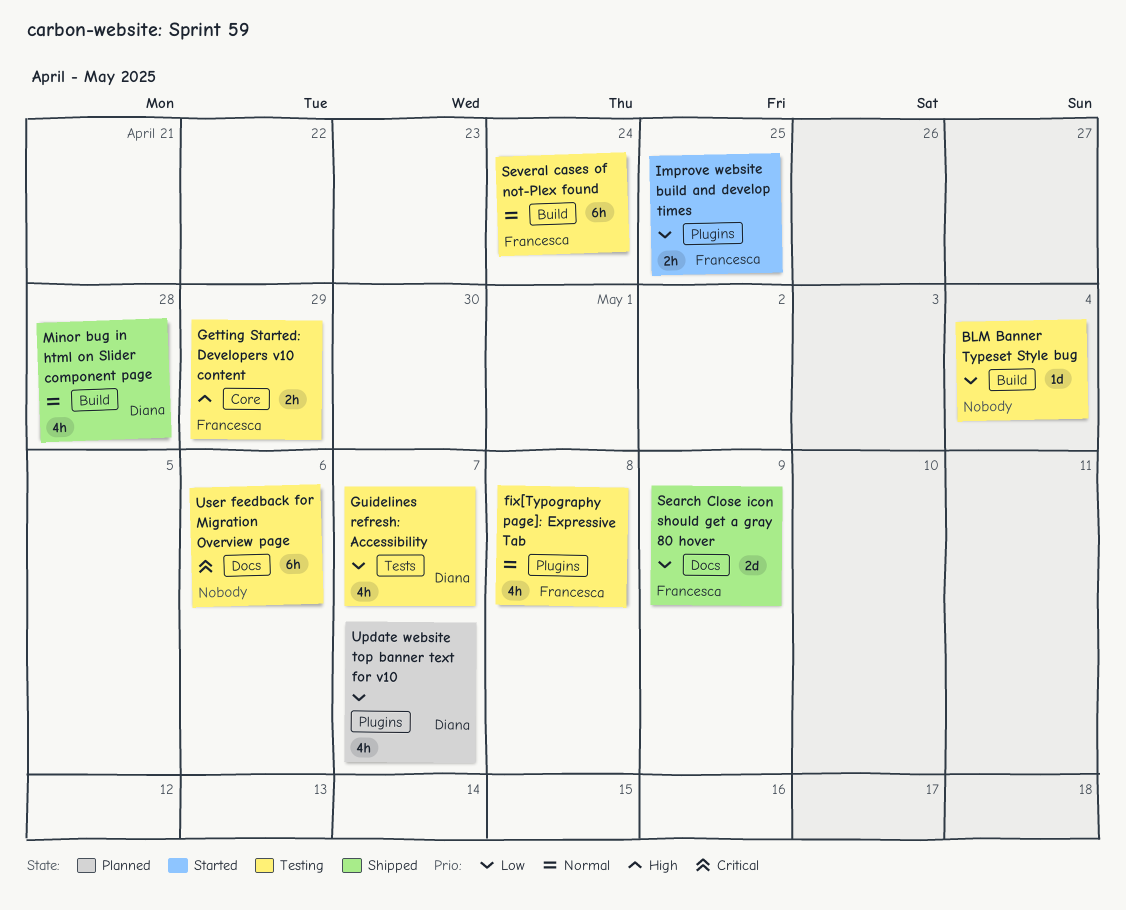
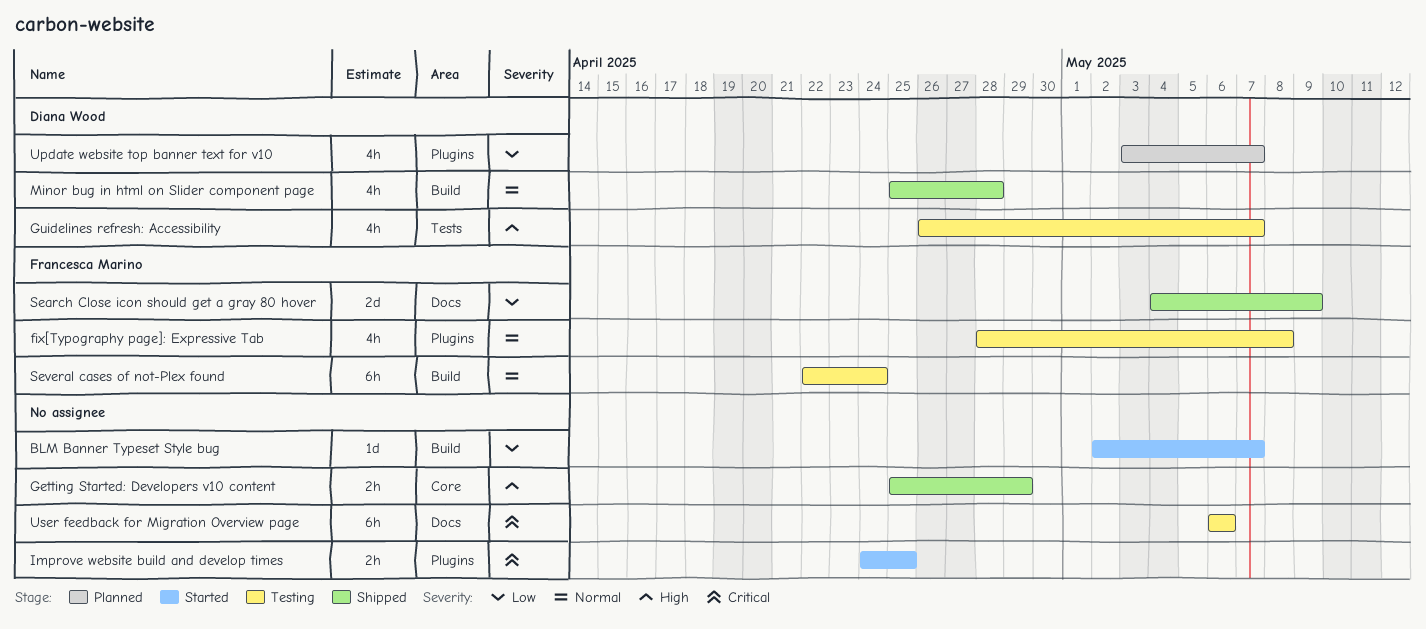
BLM Banner Typeset Style bug, status: Testing -> Started
BLM Banner Typeset Style bug, due: May 4 -> May 7
Getting Started: Developers v10 content, status: Testing -> Shipped
Getting Started: Developers v10 content, owner: Francesca Marino -> none
Guidelines refresh: Accessibility, priority: Low -> High
Improve website build and develop times, owner: Francesca Marino -> none
Improve website build and develop times, priority: Low -> Critical

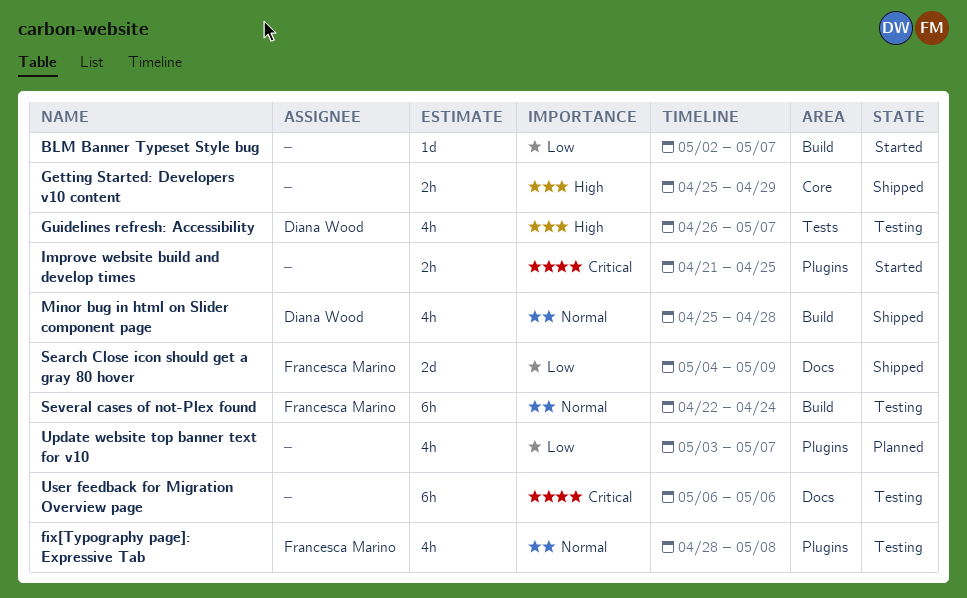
Improve website build and develop times, start: Apr 24 -> Apr 21
Update website top banner text for v10, owner: Diana Wood -> none

